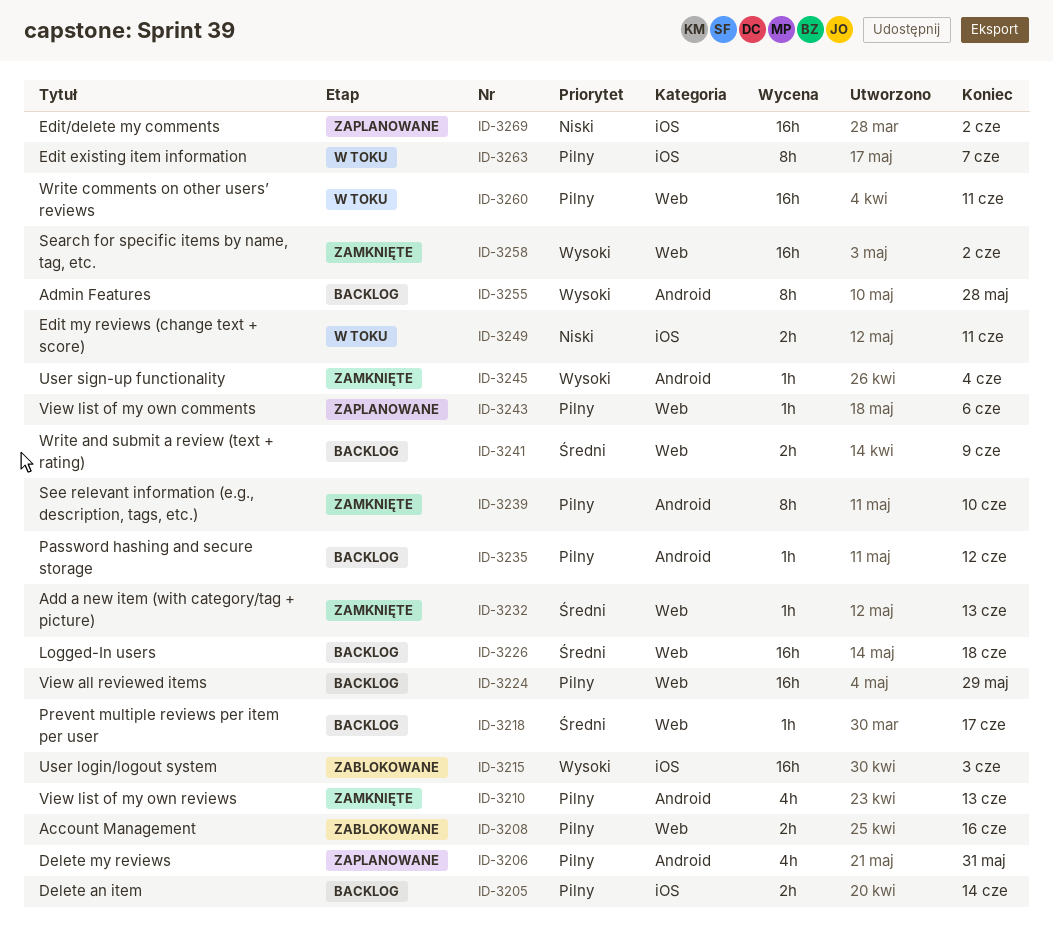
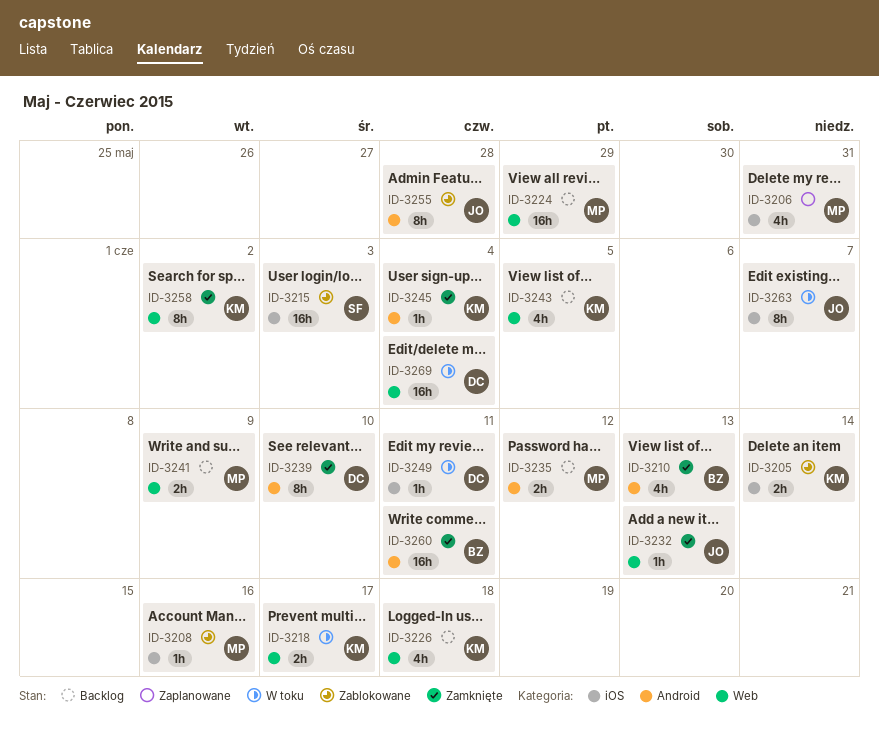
ID-3205, status: Backlog -> Zablokowane
ID-3206, label: Android -> iOS
ID-3208, label: Web -> iOS
ID-3208, estimate: 2h -> 1h
ID-3218, status: Backlog -> W toku
ID-3218, estimate: 1h -> 2h
ID-3226, estimate: 16h -> 4h
ID-3235, estimate: 1h -> 2h
ID-3243, status: Zaplanowane -> Backlog
ID-3243, estimate: 1h -> 4h
ID-3243, due: Jun 6 -> Jun 5
ID-3249, estimate: 2h -> 1h
ID-3255, status: Backlog -> Zablokowane
ID-3258, estimate: 16h -> 8h
ID-3260, status: W toku -> Zamknięte
ID-3260, label: Web -> Android
ID-3269, status: Zaplanowane -> W toku
ID-3269, label: iOS -> Web
ID-3269, due: Jun 2 -> Jun 4

